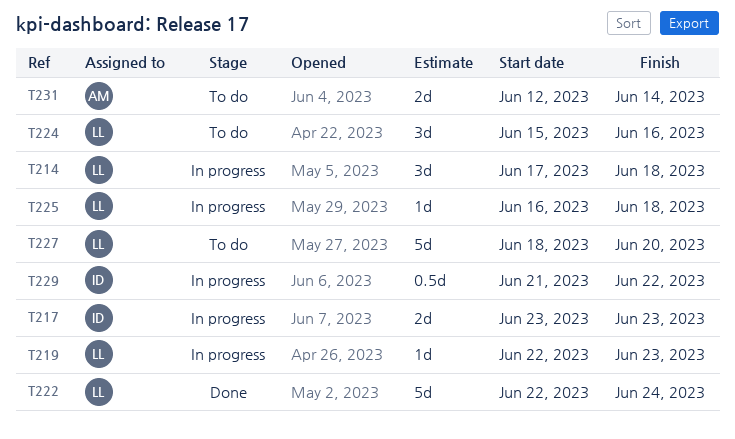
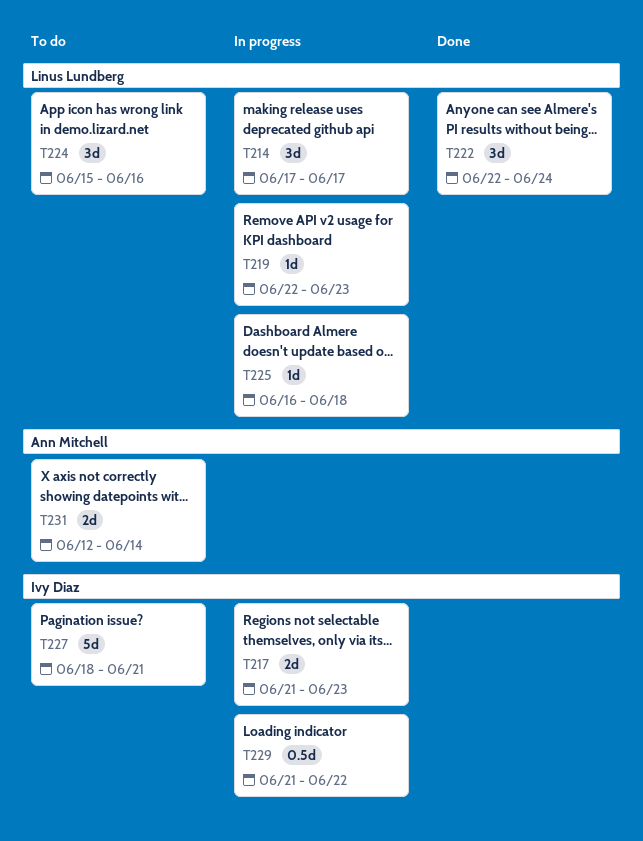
T214, due: Jun 18 -> Jun 17
T217, start: Jun 23 -> Jun 21
T222, estimate: 5d -> 3d
T227, owner: Linus Lundberg -> Ivy Diaz
T227, due: Jun 20 -> Jun 21

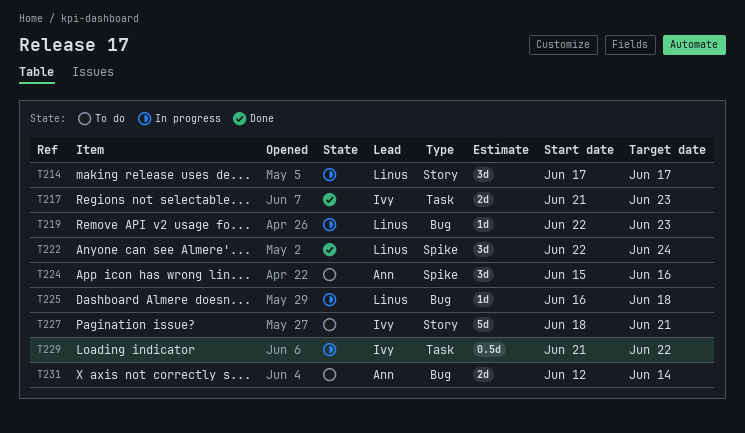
T217, status: In progress -> Done
T224, owner: Linus Lundberg -> Ann Mitchell

